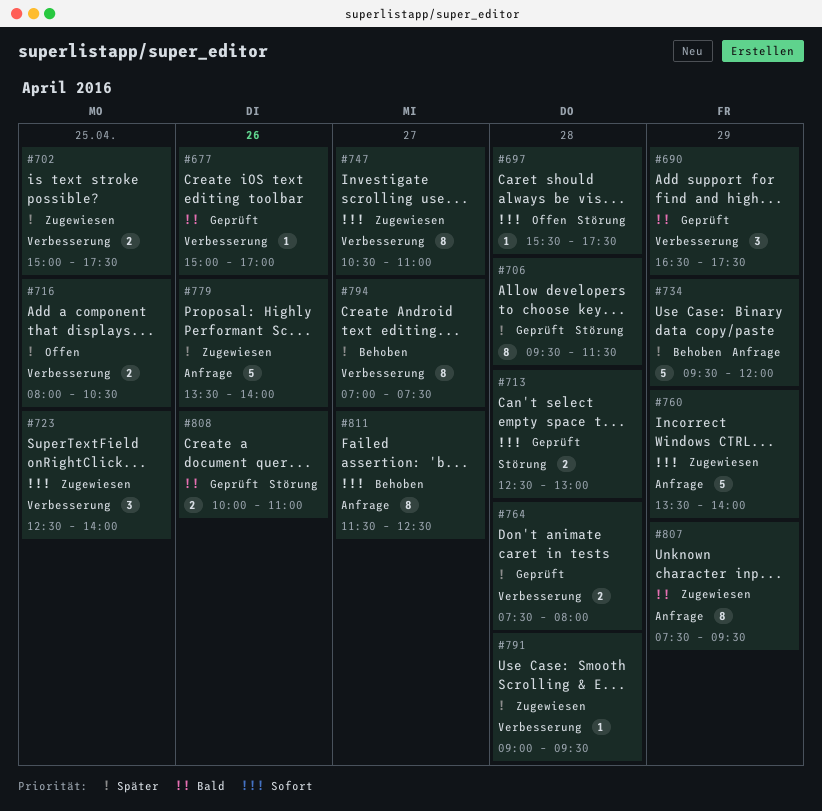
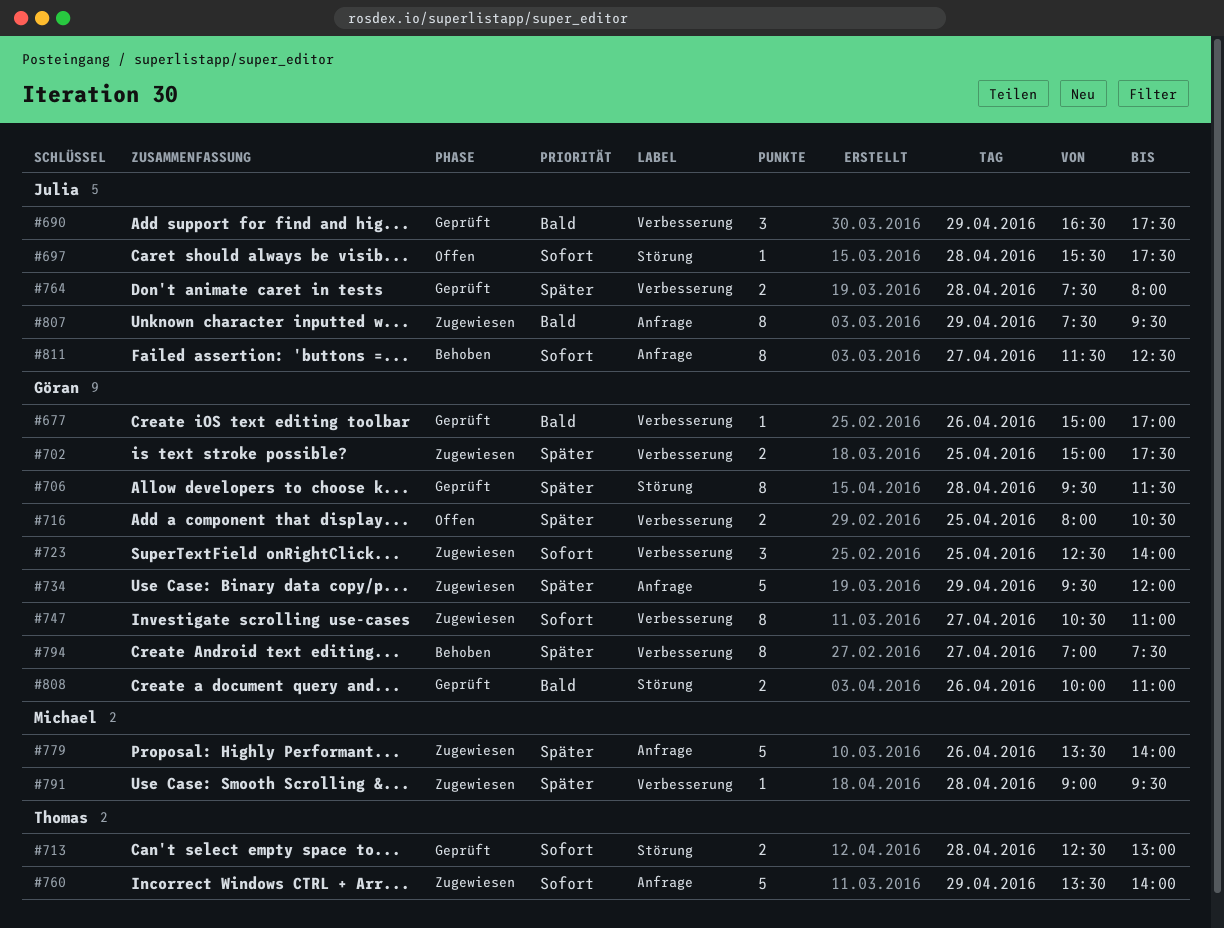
#734, status: Behoben -> Zugewiesen

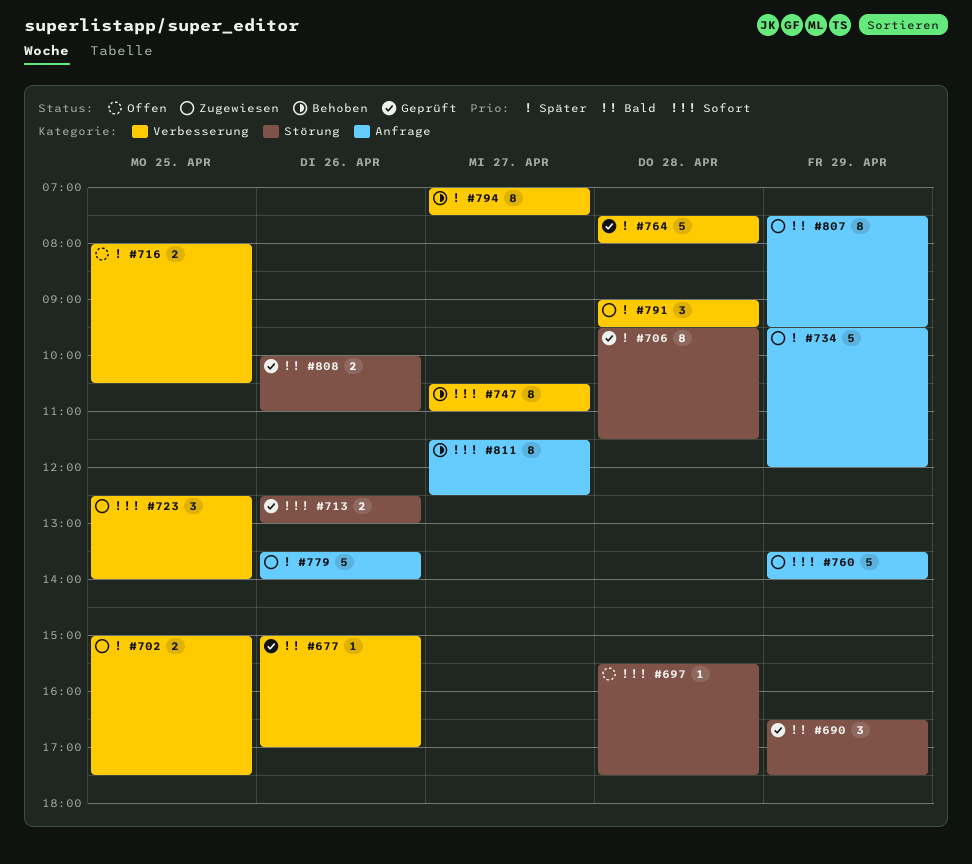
#690, label: Verbesserung -> Störung
#713, day: Apr 28 -> Apr 26
#747, status: Zugewiesen -> Behoben
#764, estimate: 2 -> 5
#791, estimate: 1 -> 3

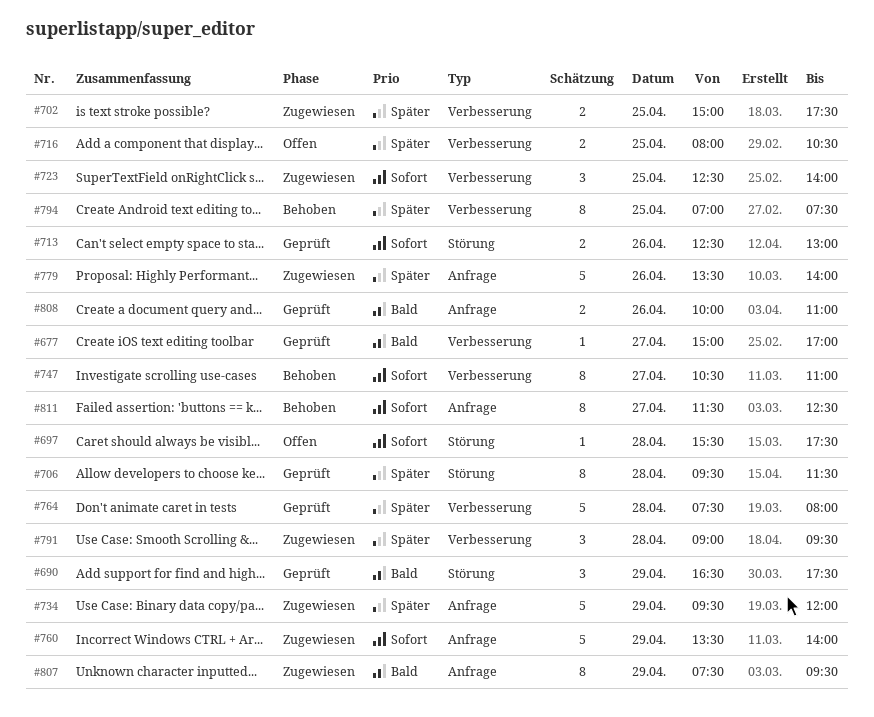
#677, day: Apr 26 -> Apr 27
#794, day: Apr 27 -> Apr 25
#808, label: Störung -> Anfrage

